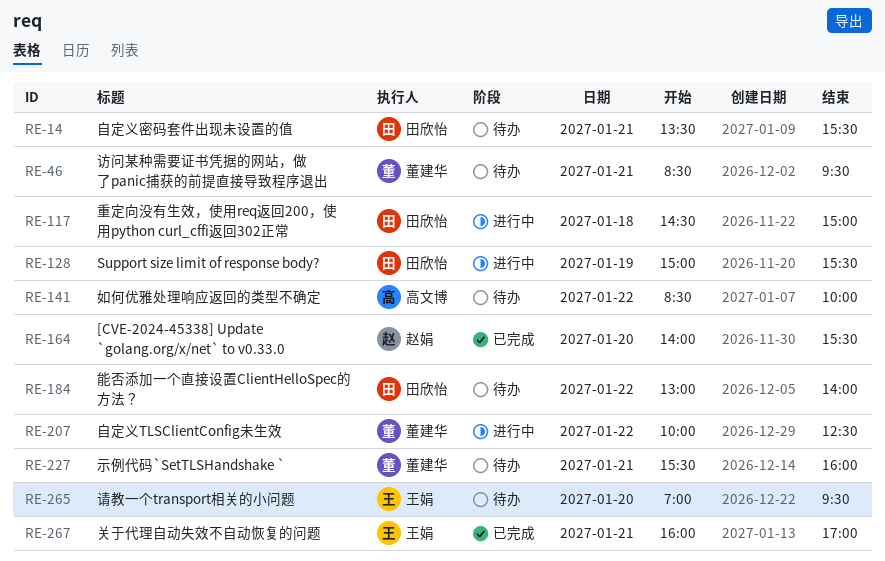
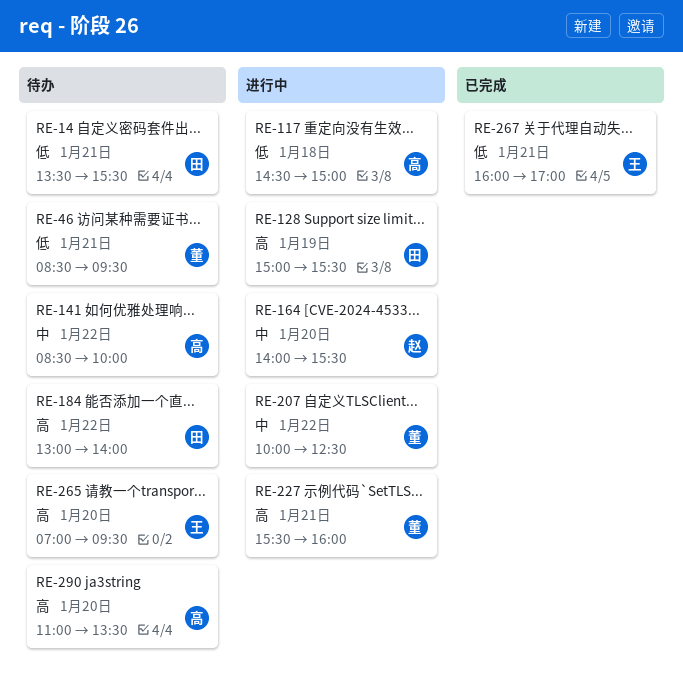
RE-117, owner: 田欣怡 -> 高文博
RE-164, status: 已完成 -> 进行中
RE-227, status: 待办 -> 进行中
RE-290: none -> present

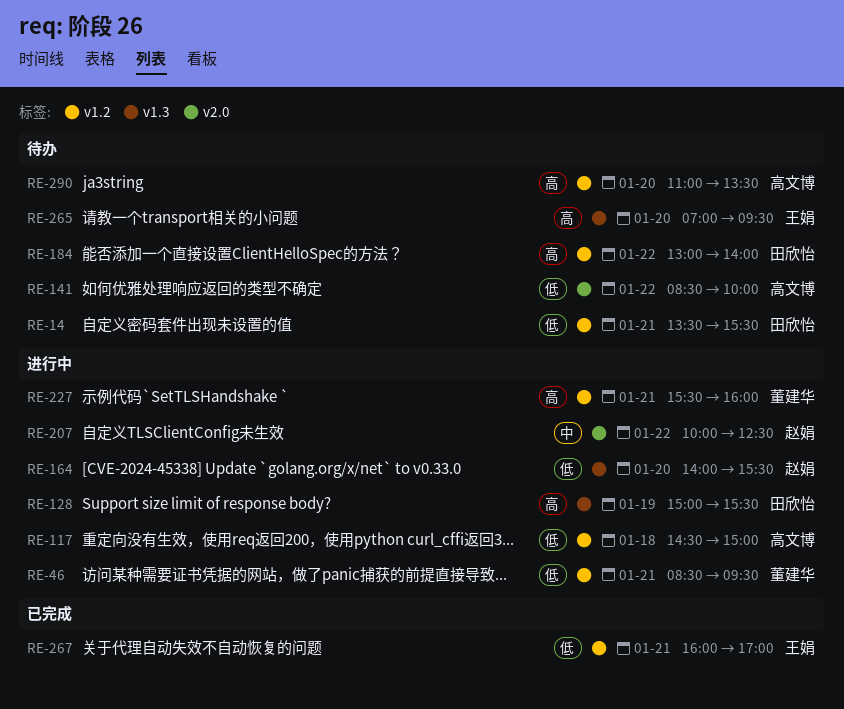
RE-46, status: 待办 -> 进行中
RE-141, priority: 中 -> 低
RE-164, priority: 中 -> 低
RE-207, owner: 董建华 -> 赵娟

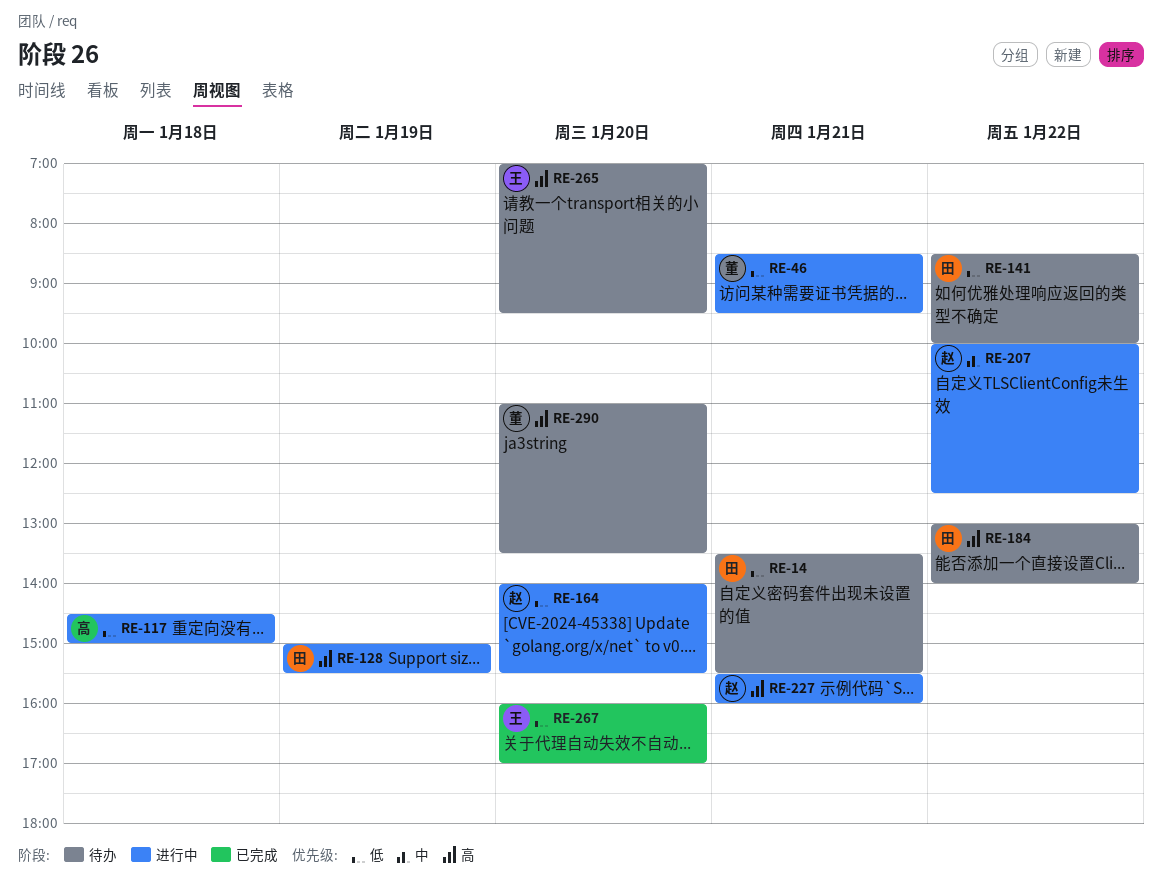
RE-141, owner: 高文博 -> 田欣怡
RE-227, owner: 董建华 -> 赵娟
RE-267, day: Jan 21 -> Jan 20
RE-290, owner: 高文博 -> 董建华

